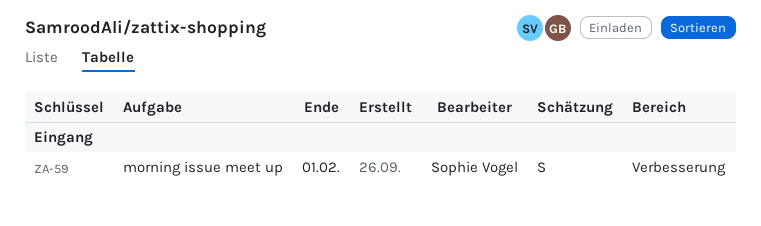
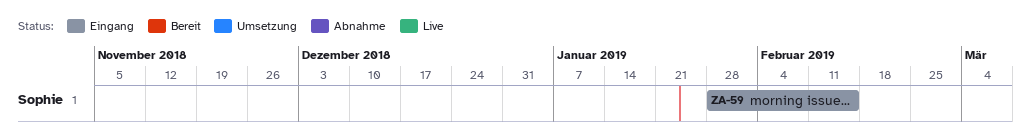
ZA-59, due: Feb 1 -> Feb 15

